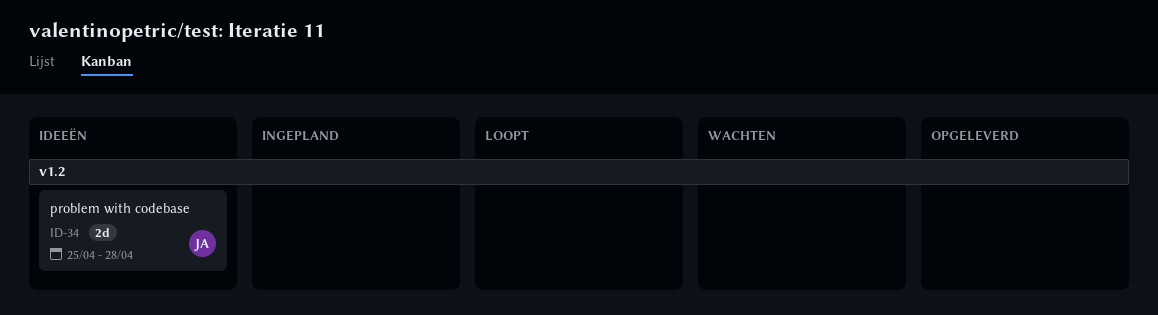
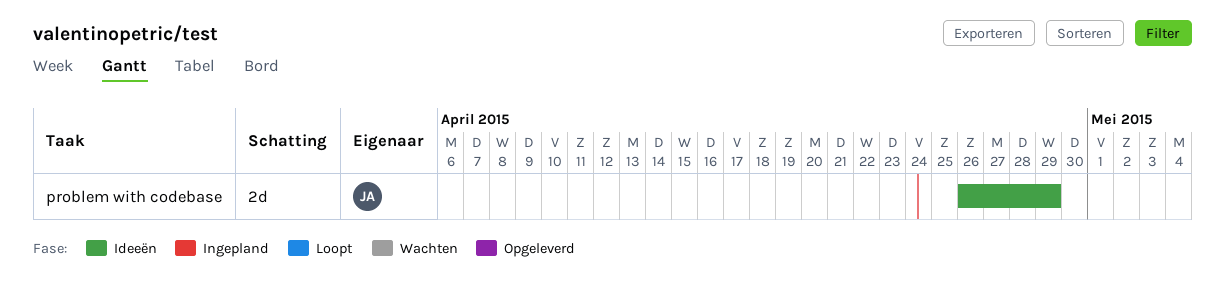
problem with codebase, start: Apr 25 -> Apr 26
problem with codebase, due: Apr 28 -> Apr 29

